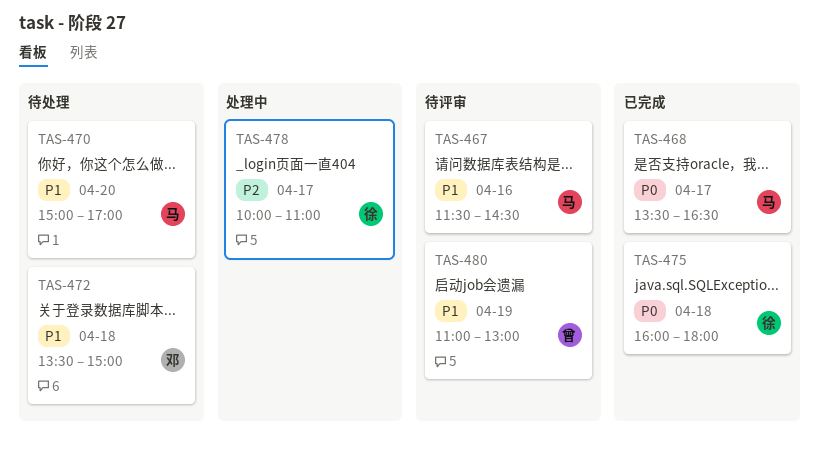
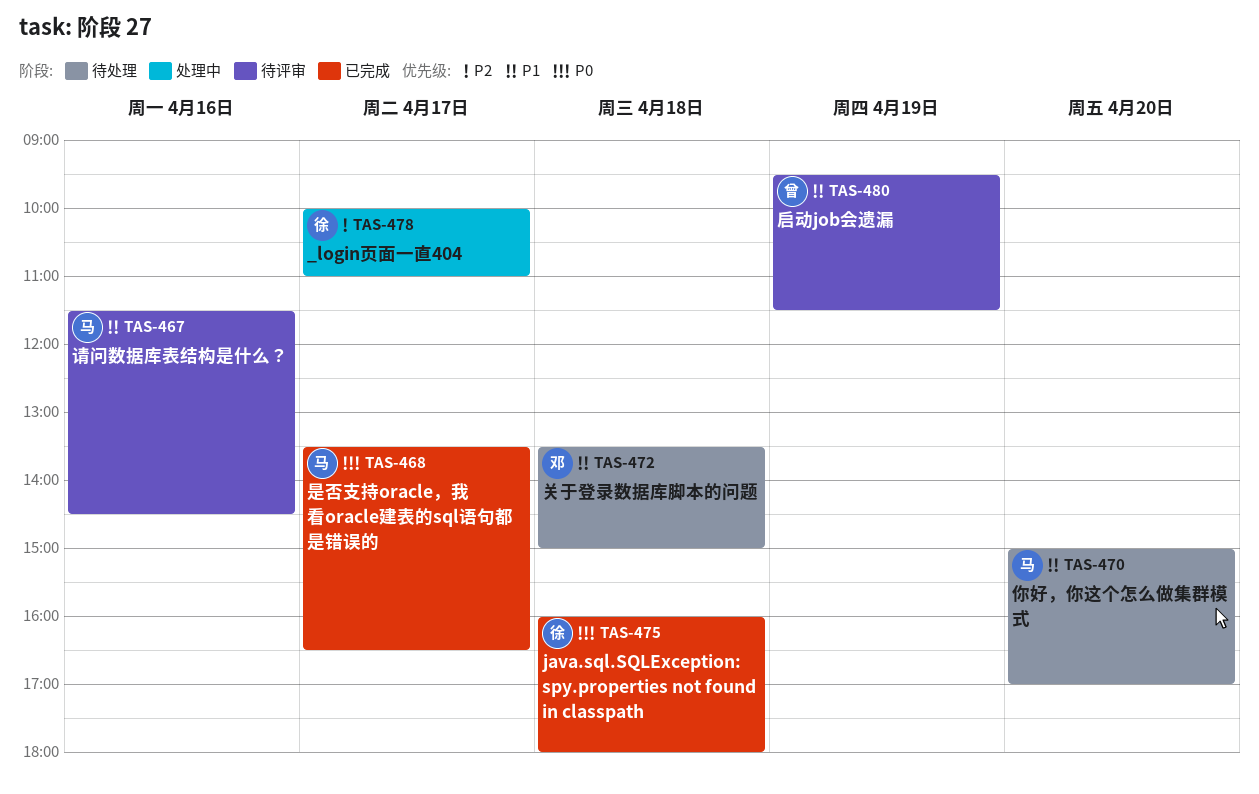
TAS-480, begins: 11:00 -> 09:30
TAS-480, ends: 13:00 -> 11:30

